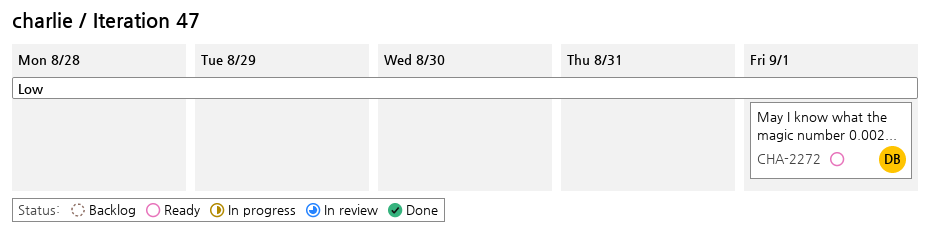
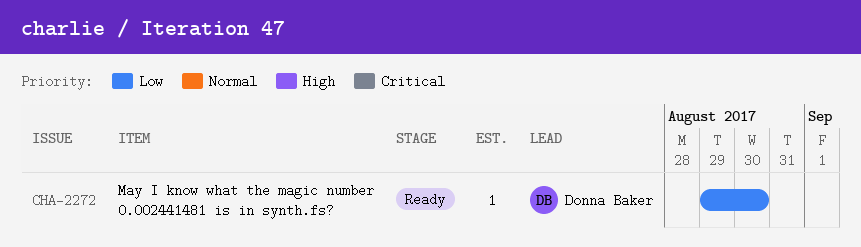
CHA-2272, due: Sep 1 -> Aug 30

